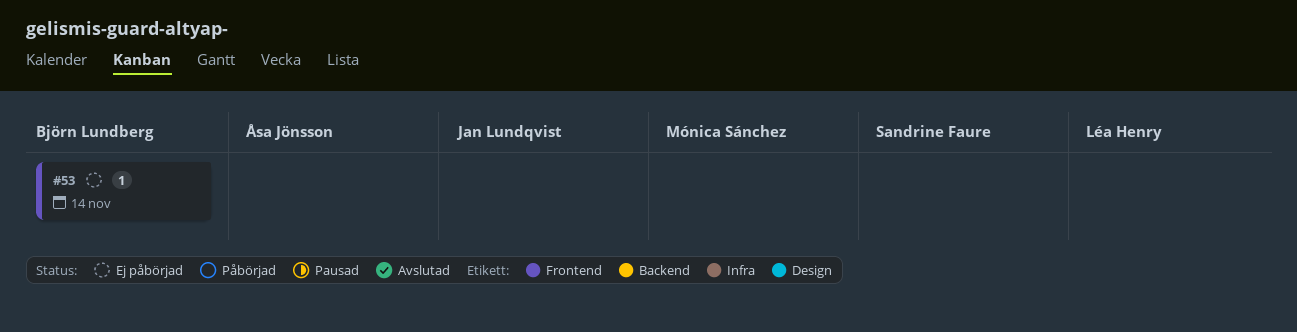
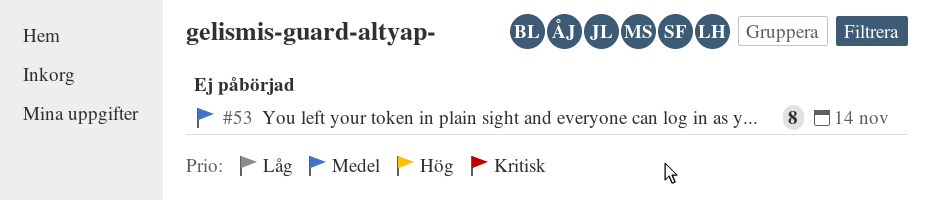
#53, estimate: 1 -> 8

